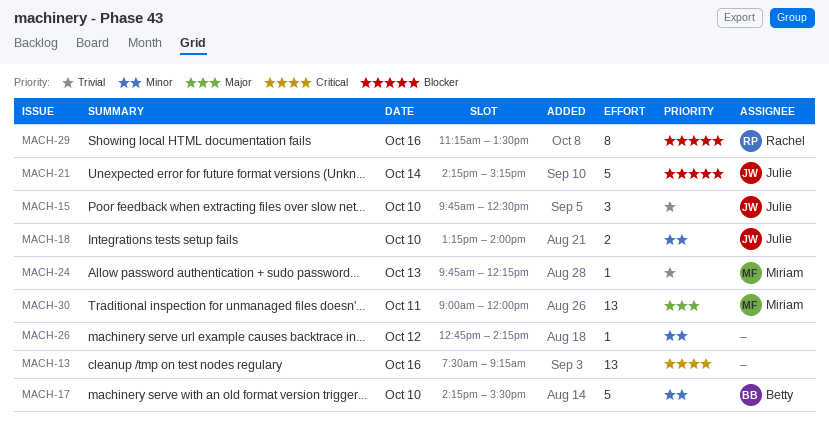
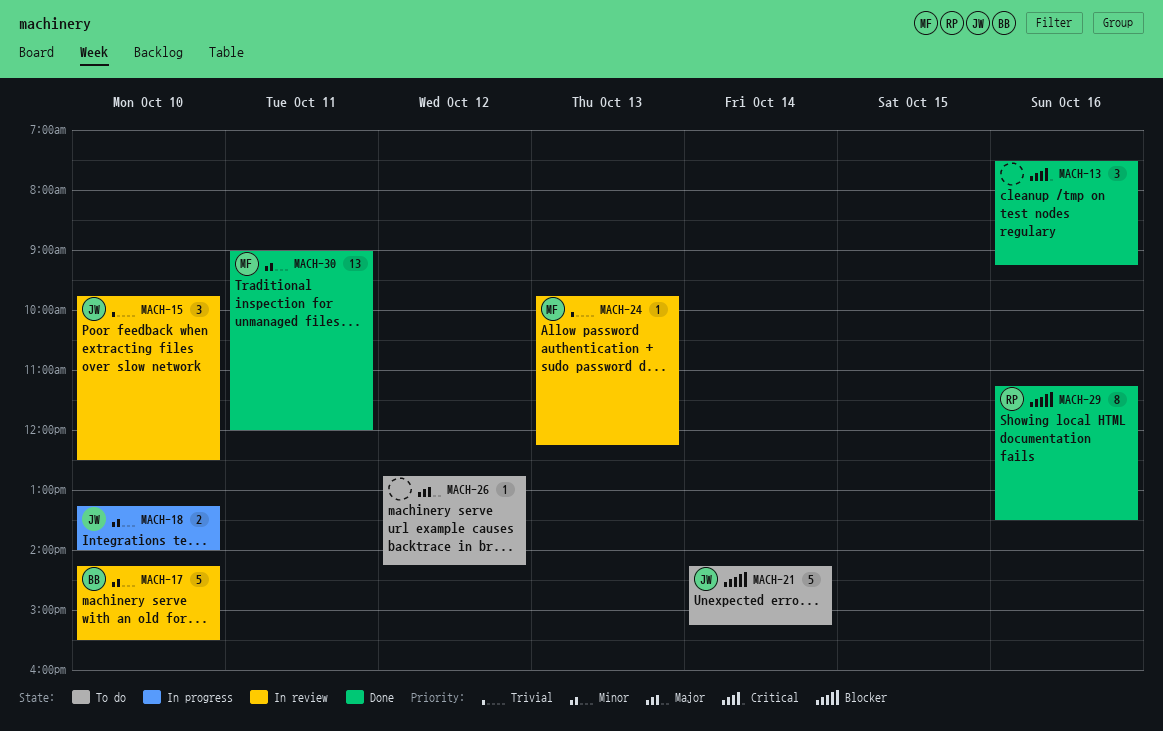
MACH-13, estimate: 13 -> 3
MACH-26, priority: Minor -> Major
MACH-30, priority: Major -> Minor

